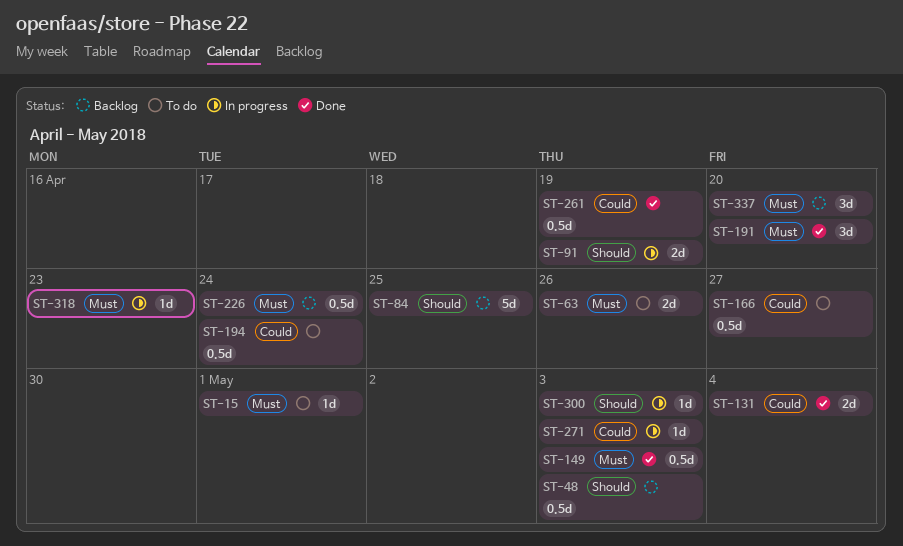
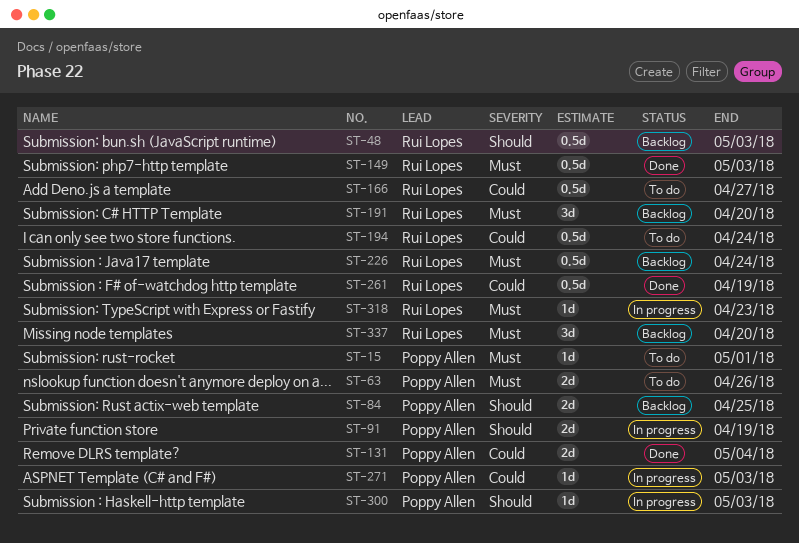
ST-84, estimate: 5d -> 2d
ST-191, status: Done -> Backlog

